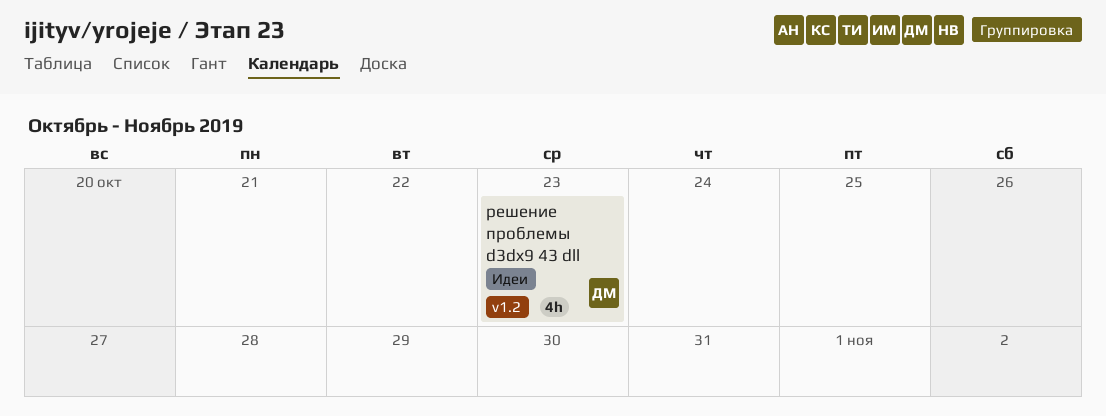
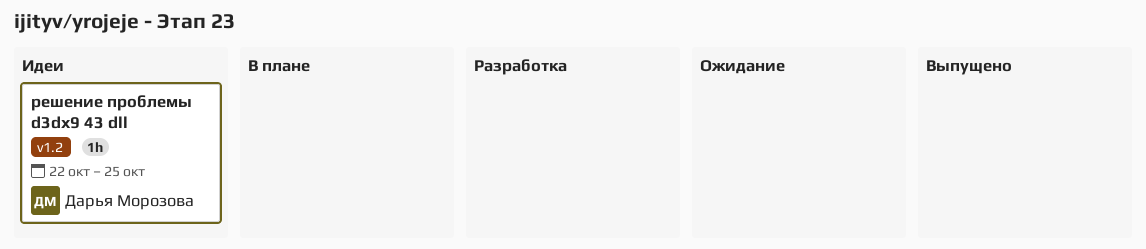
решение проблемы d3dx9 43 dll, estimate: 4h -> 1h
решение проблемы d3dx9 43 dll, due: Oct 23 -> Oct 25

